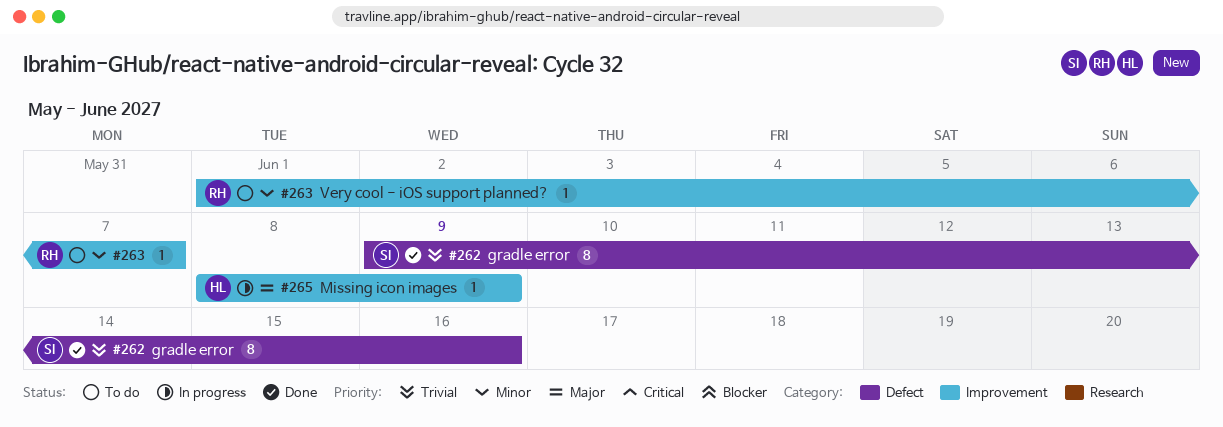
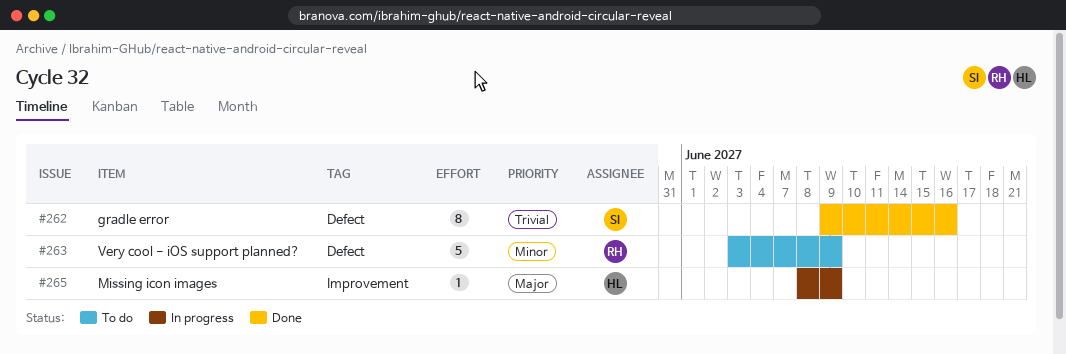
#263, label: Improvement -> Defect
#263, estimate: 1 -> 5
#263, start: Jun 1 -> Jun 3
#263, due: Jun 7 -> Jun 9

